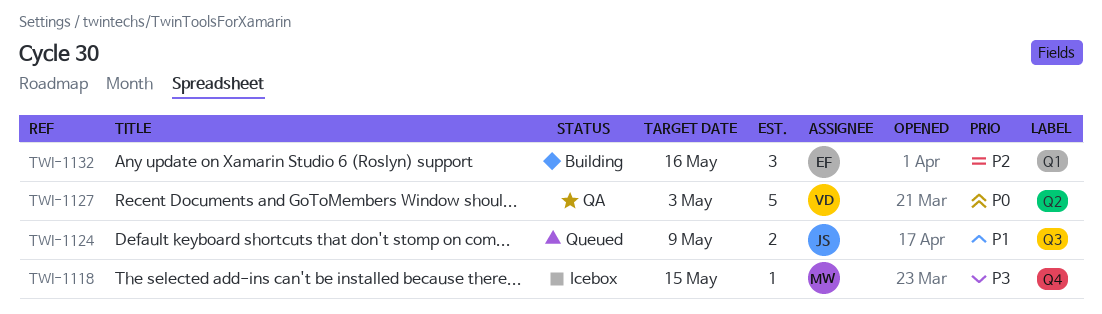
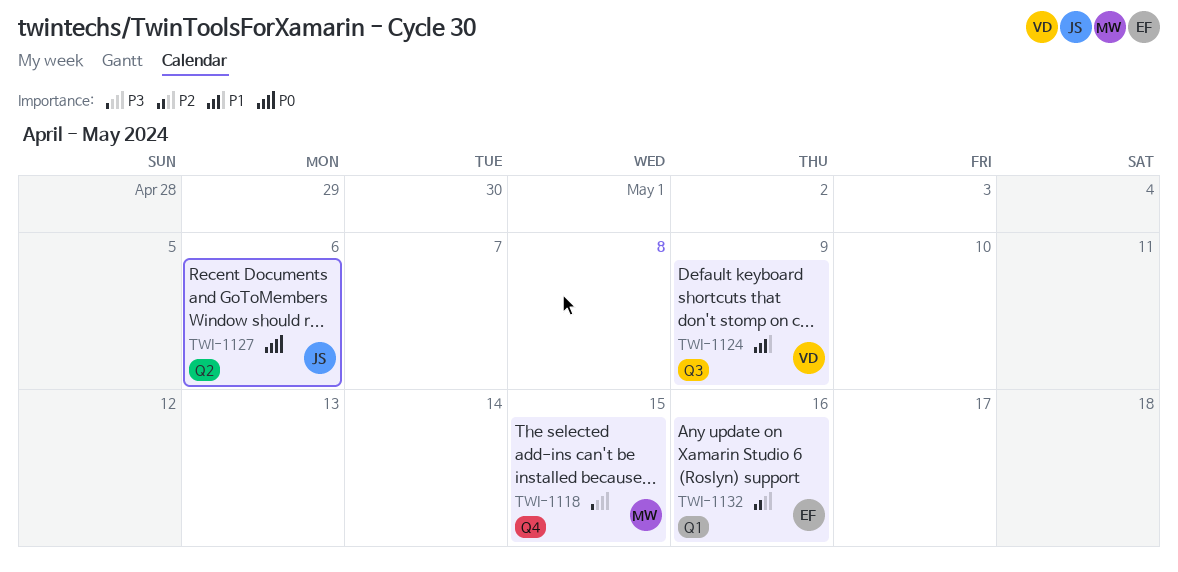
TWI-1124, owner: JS -> VD
TWI-1127, owner: VD -> JS
TWI-1127, due: May 3 -> May 6

